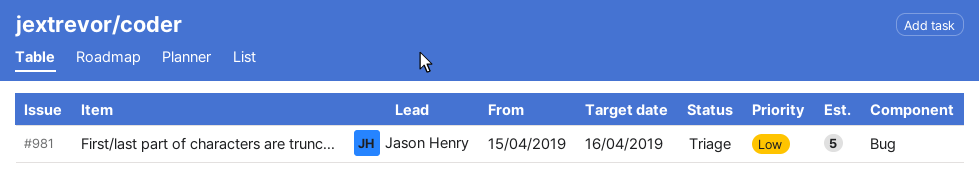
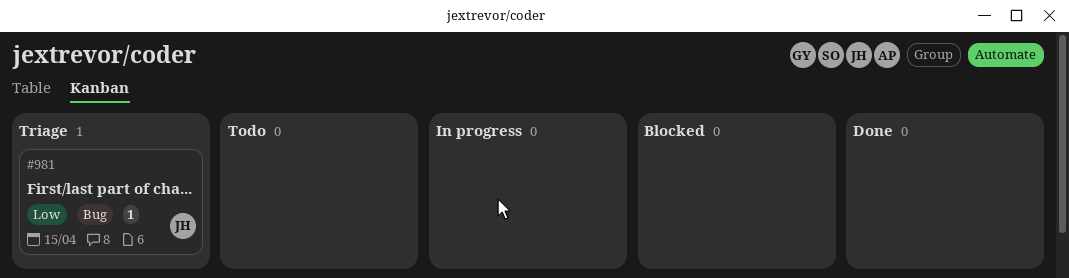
#981, estimate: 5 -> 1
#981, due: Apr 16 -> Apr 15

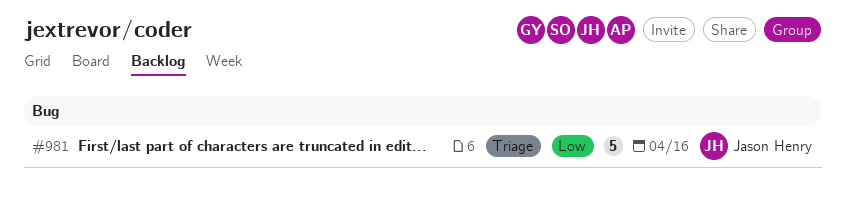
#981, estimate: 1 -> 5
#981, due: Apr 15 -> Apr 16

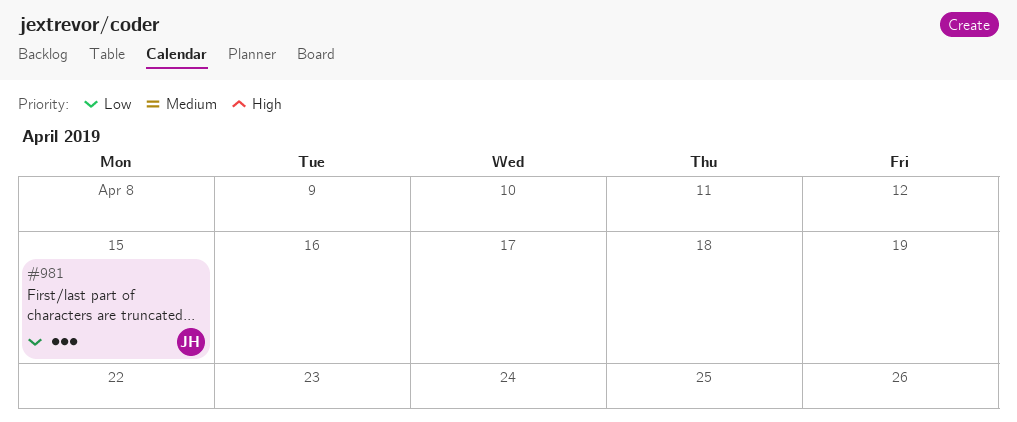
#981, estimate: 5 -> 3
#981, due: Apr 16 -> Apr 15

